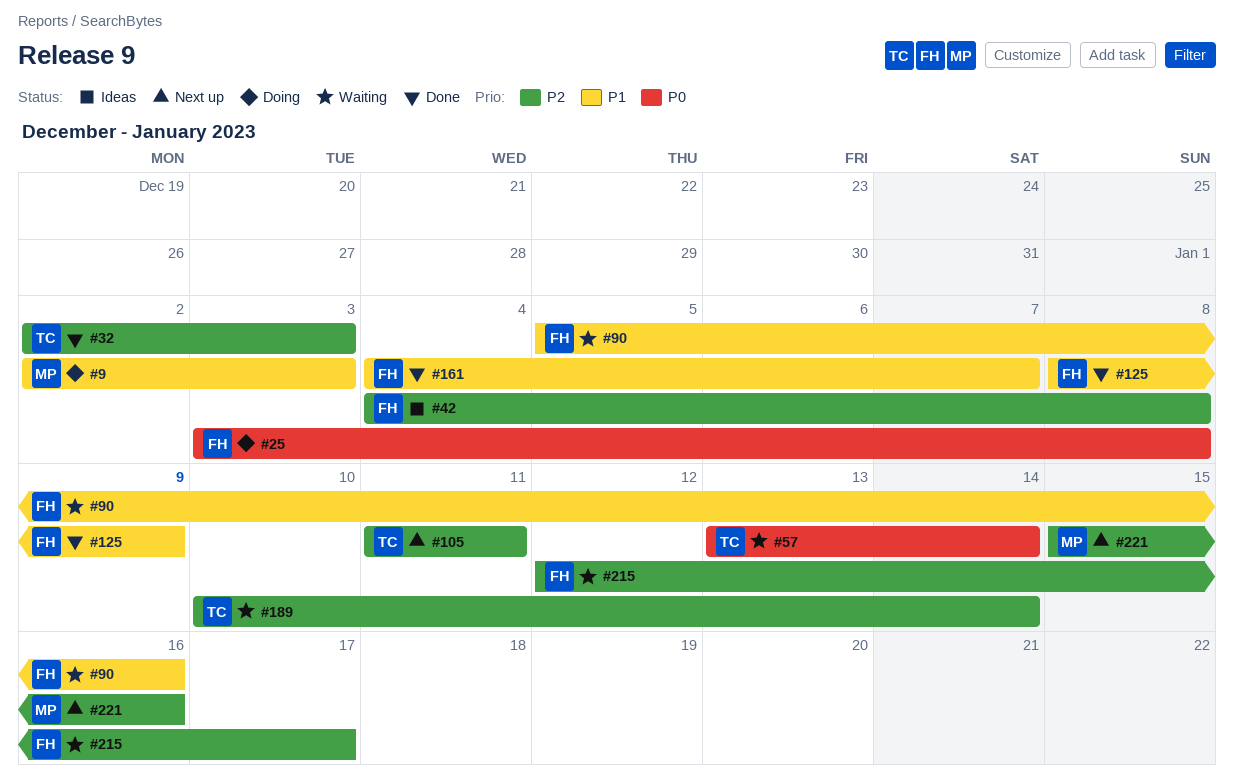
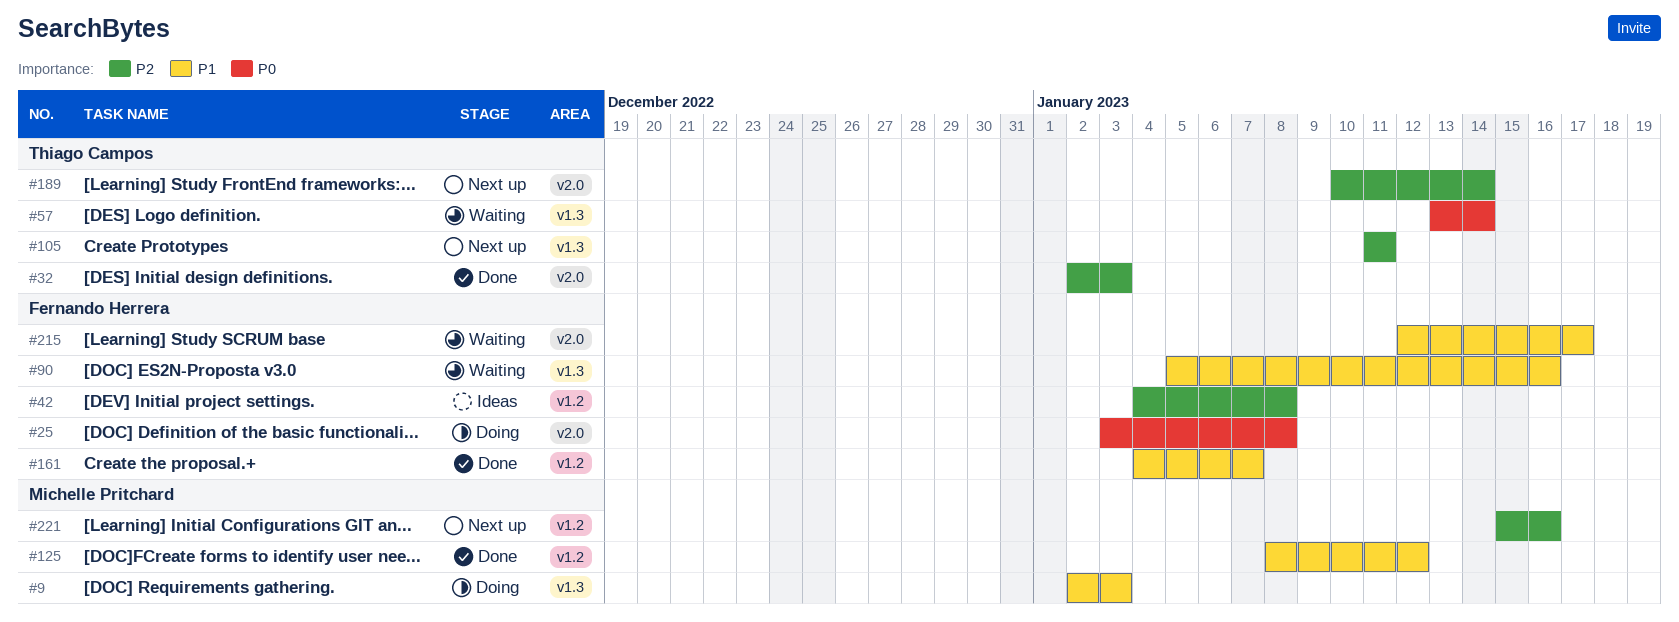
#125, owner: Fernando Herrera -> Michelle Pritchard
#125, due: Jan 9 -> Jan 12
#189, status: Waiting -> Next up
#215, priority: P2 -> P1

